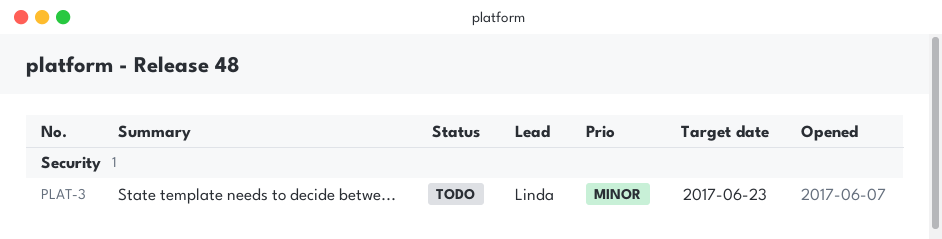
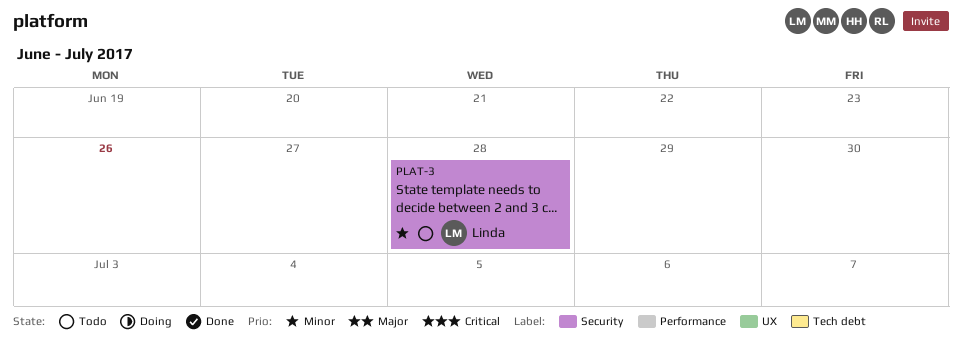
PLAT-3, due: Jun 23 -> Jun 28

